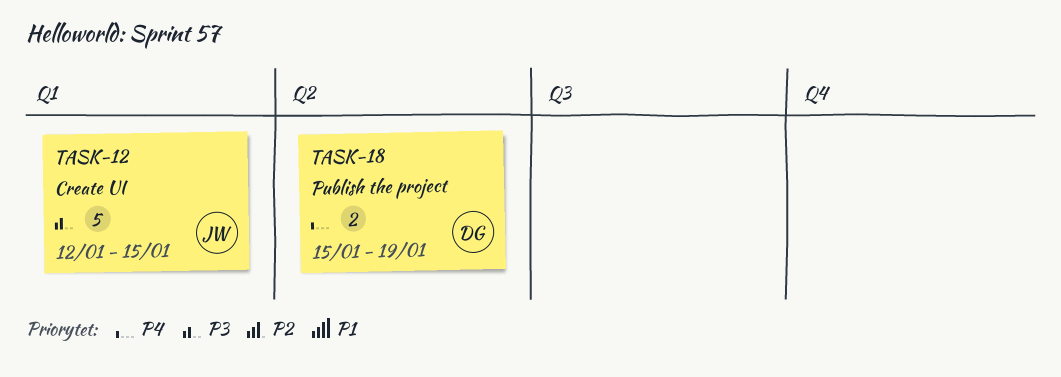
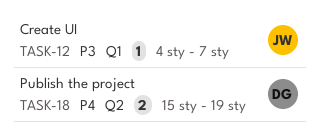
TASK-12, estimate: 5 -> 1
TASK-12, start: Jan 12 -> Jan 4
TASK-12, due: Jan 15 -> Jan 7

